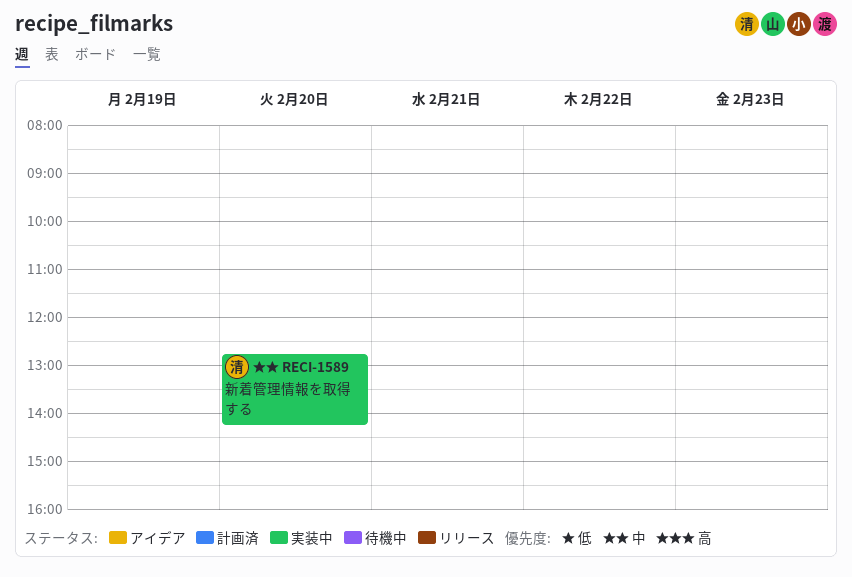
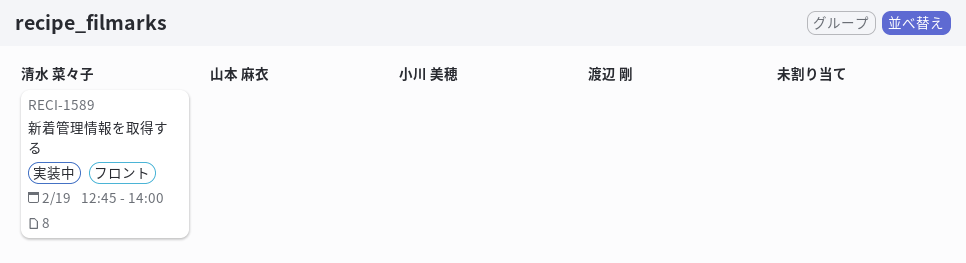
RECI-1589, day: Feb 20 -> Feb 19
RECI-1589, ends: 14:15 -> 14:00

